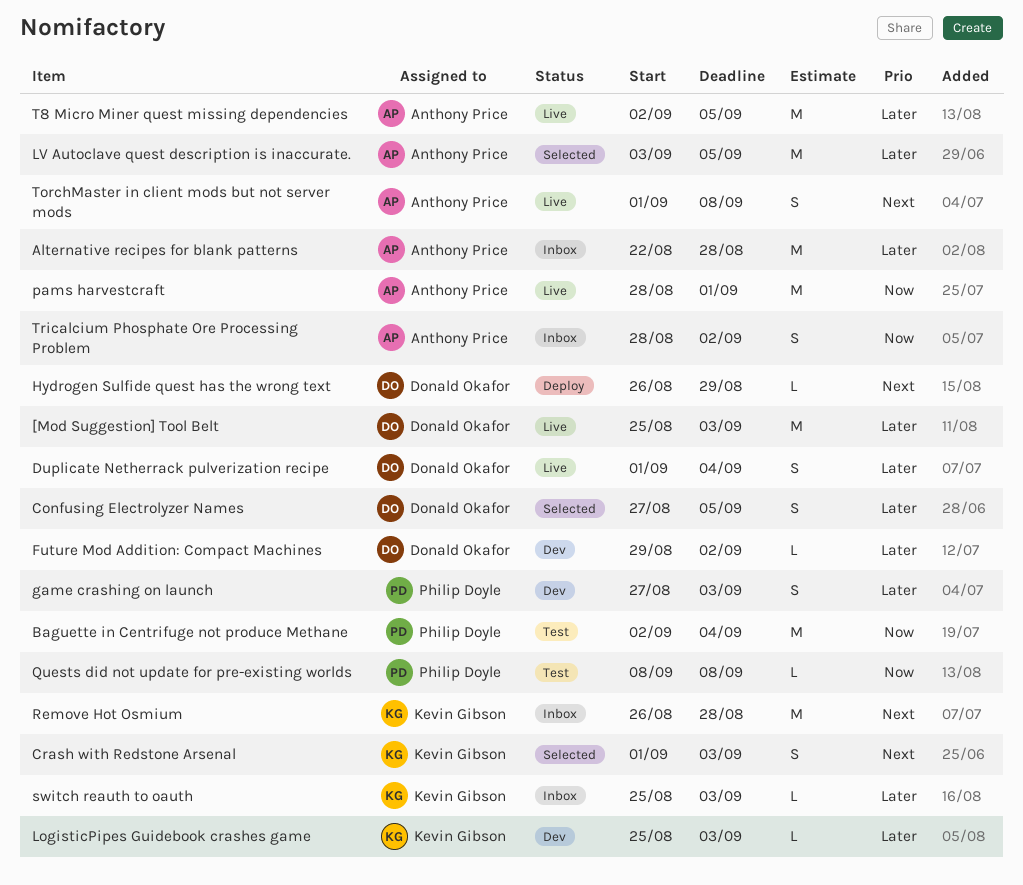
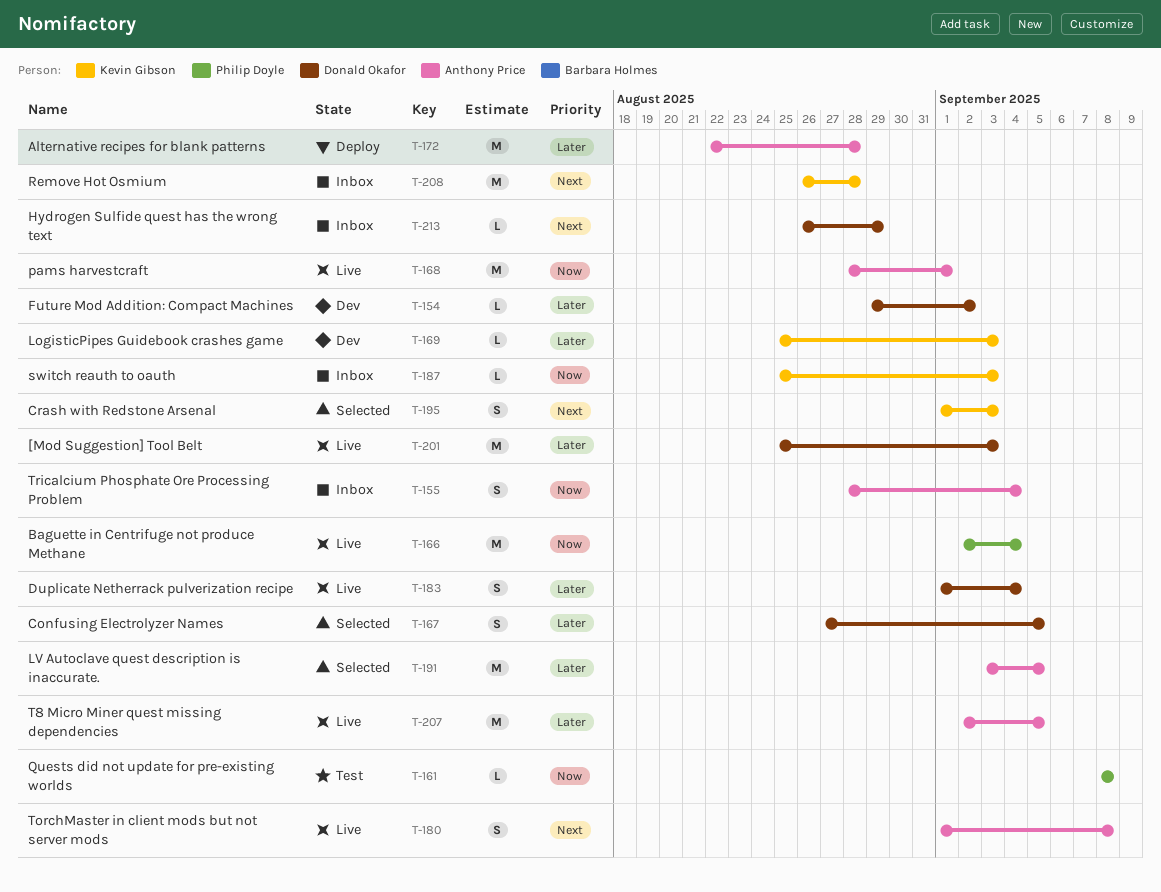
Alternative recipes for blank patterns, status: Inbox -> Deploy
Baguette in Centrifuge not produce Methane, status: Test -> Live
game crashing on launch: present -> none
Hydrogen Sulfide quest has the wrong text, status: Deploy -> Inbox
switch reauth to oauth, priority: Later -> Now
Tricalcium Phosphate Ore Processing Problem, due: Sep 2 -> Sep 4

